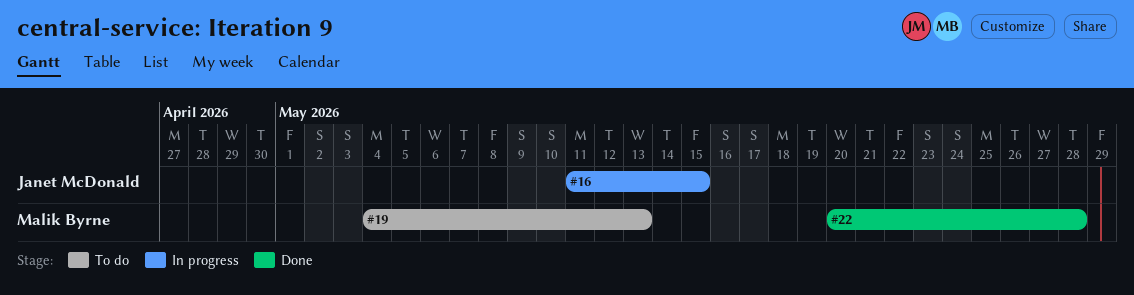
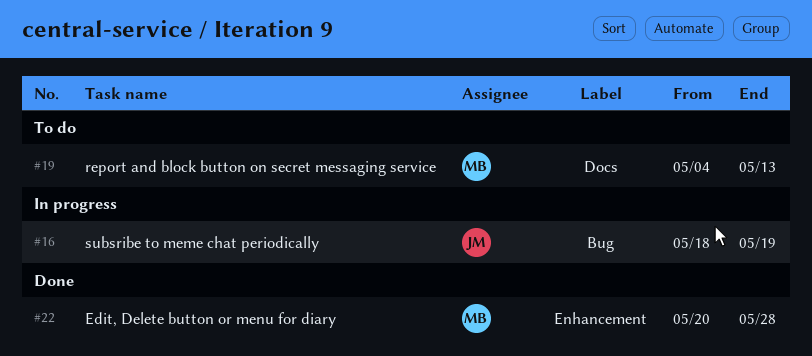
#16, start: May 11 -> May 18
#16, due: May 15 -> May 19

